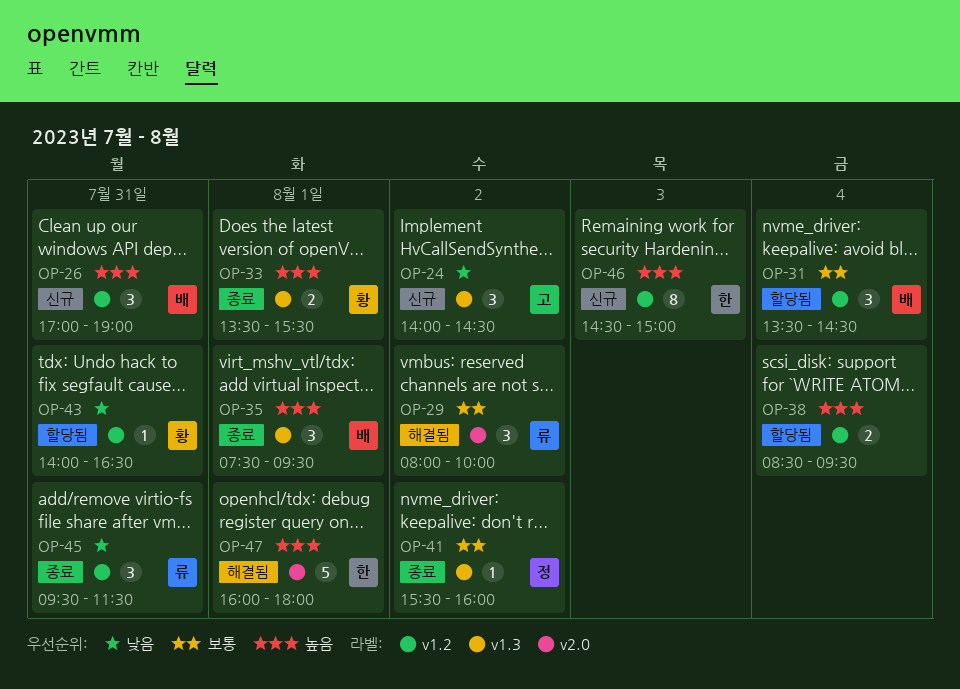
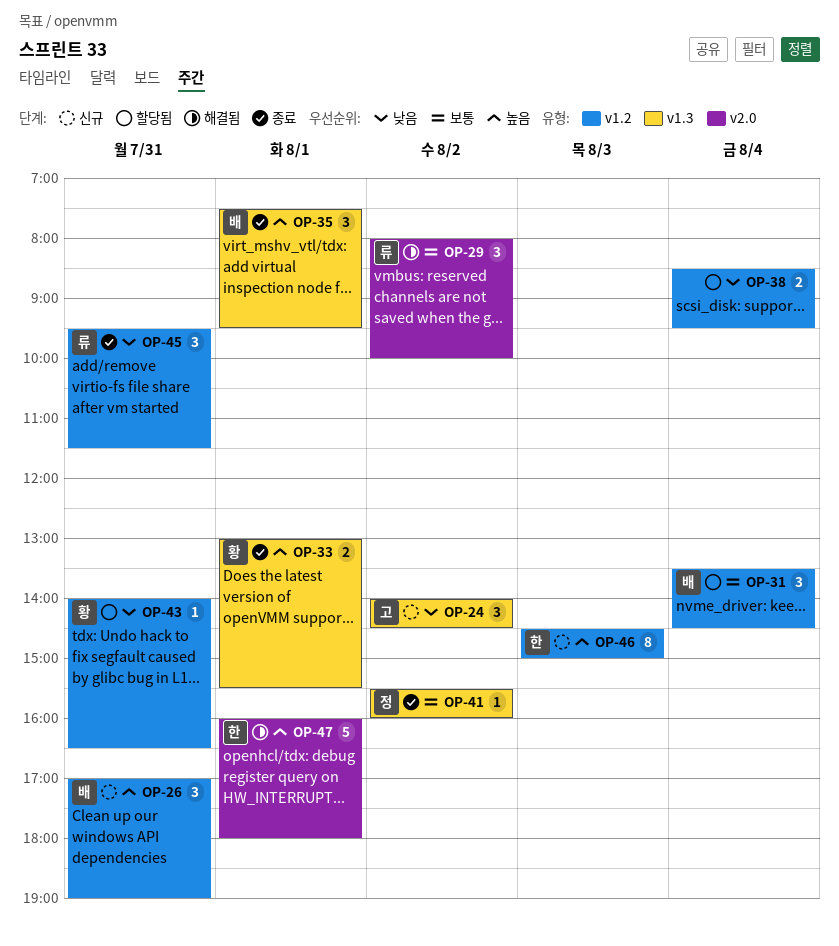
OP-33, begins: 13:30 -> 13:00
OP-38, priority: 높음 -> 낮음

